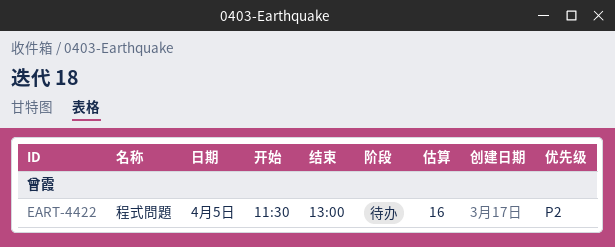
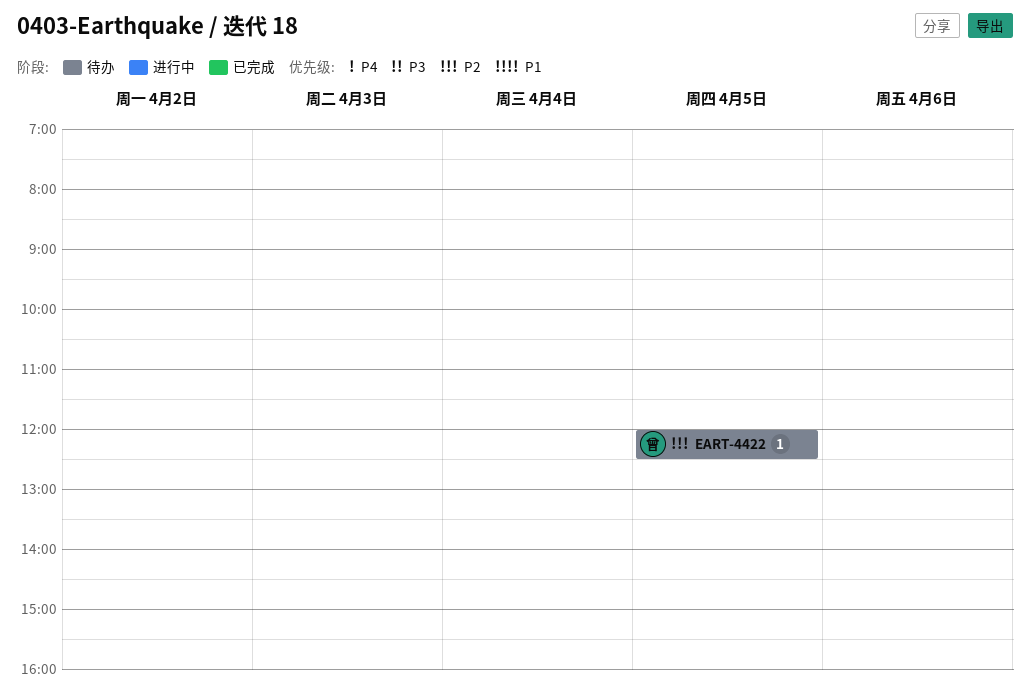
EART-4422, estimate: 16 -> 1
EART-4422, begins: 11:30 -> 12:00
EART-4422, ends: 13:00 -> 12:30

